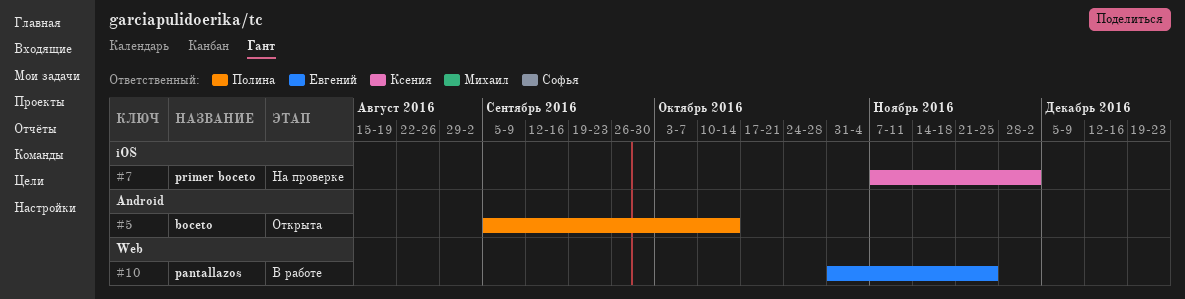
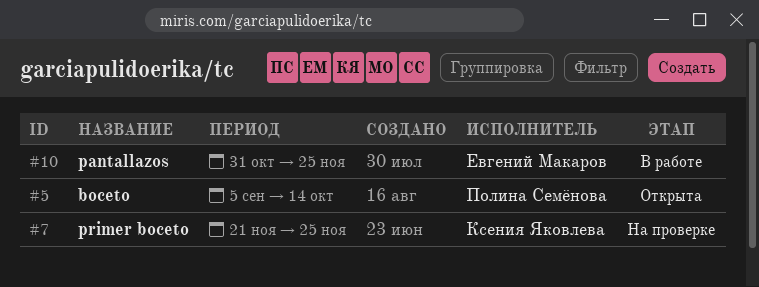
#7, start: Nov 7 -> Nov 21
#7, due: Dec 2 -> Nov 25

